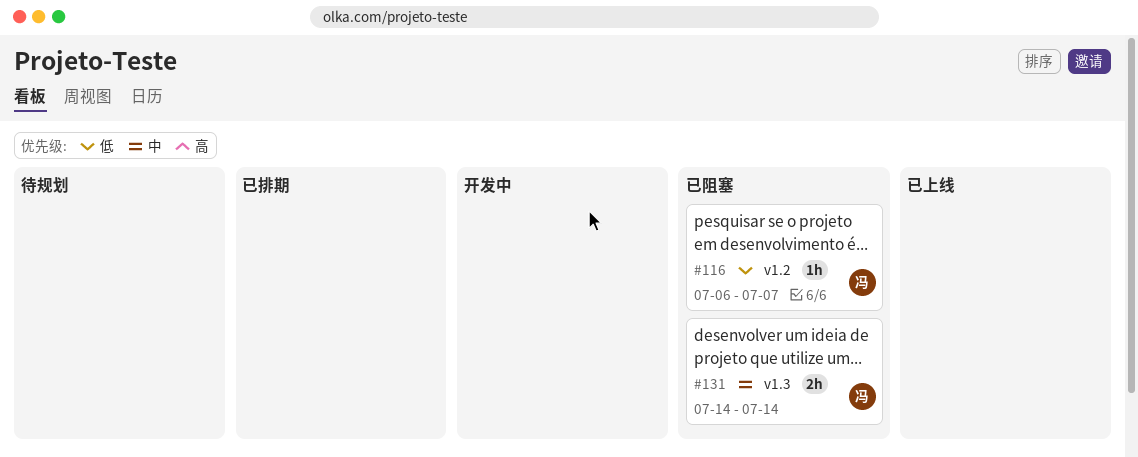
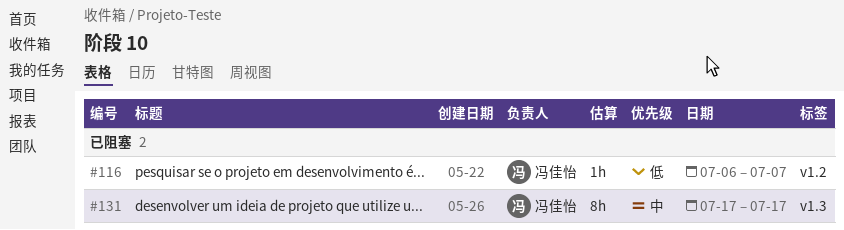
#131, estimate: 2h -> 8h
#131, start: Jul 14 -> Jul 17
#131, due: Jul 14 -> Jul 17

